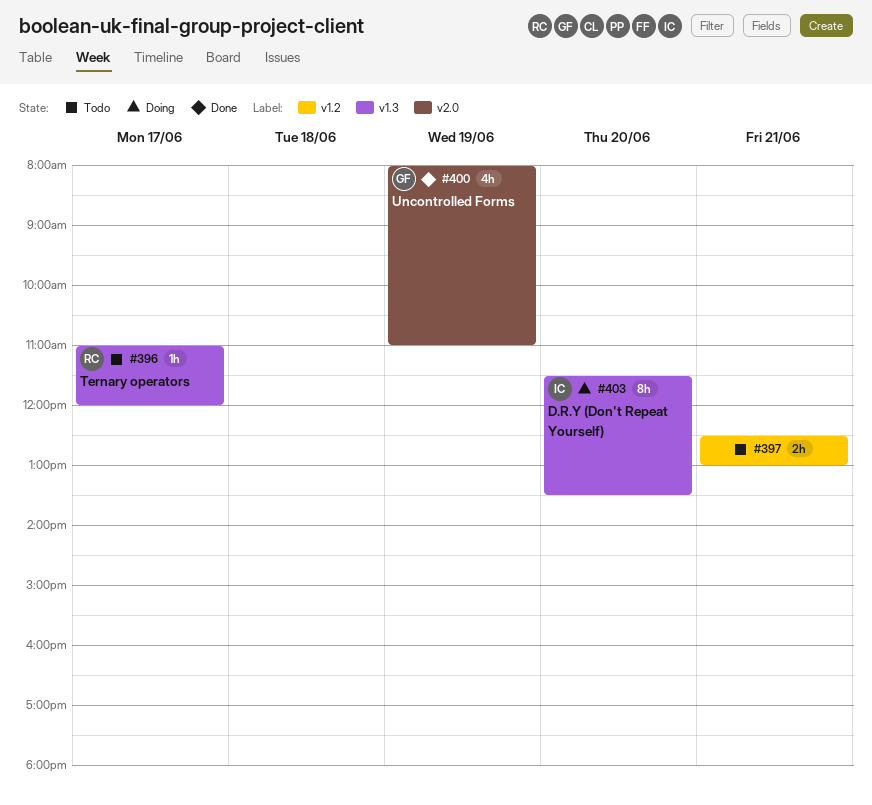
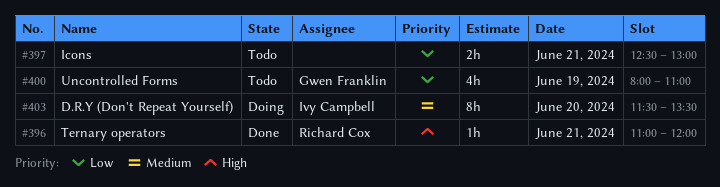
#396, status: Todo -> Done
#396, day: Jun 17 -> Jun 21
#400, status: Done -> Todo

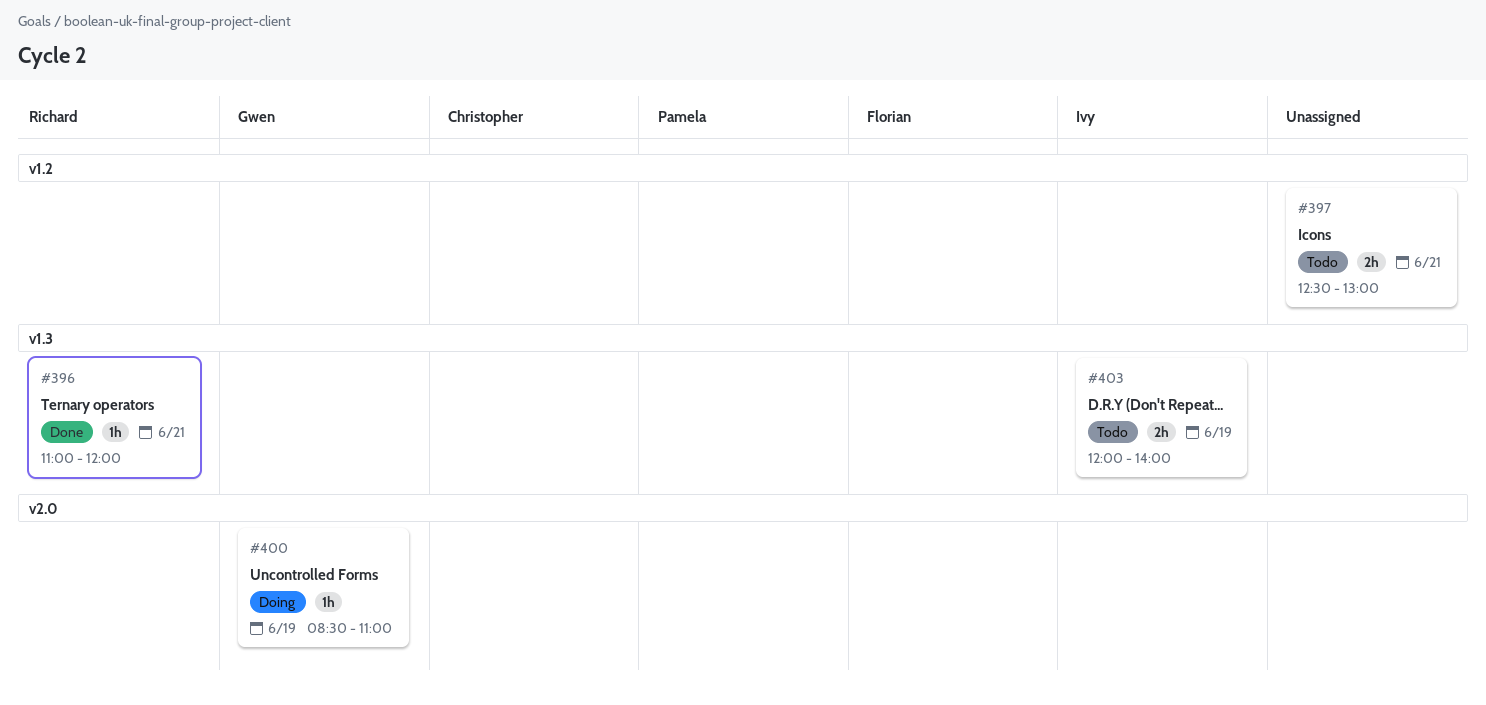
#400, status: Todo -> Doing
#400, estimate: 4h -> 1h
#400, begins: 08:00 -> 08:30
#403, status: Doing -> Todo
#403, estimate: 8h -> 2h
#403, day: Jun 20 -> Jun 19
#403, begins: 11:30 -> 12:00
#403, ends: 13:30 -> 14:00

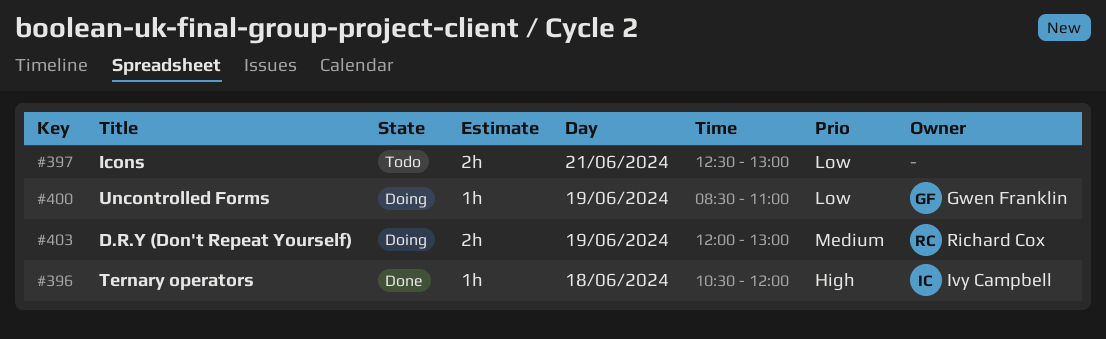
#396, owner: Richard Cox -> Ivy Campbell
#396, day: Jun 21 -> Jun 18
#396, begins: 11:00 -> 10:30
#403, status: Todo -> Doing
#403, owner: Ivy Campbell -> Richard Cox
#403, ends: 14:00 -> 13:00

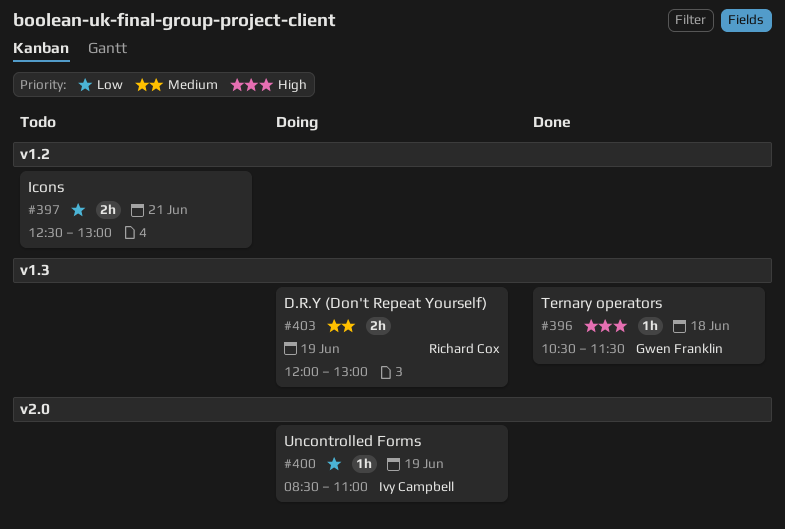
#396, owner: Ivy Campbell -> Gwen Franklin
#396, ends: 12:00 -> 11:30
#400, owner: Gwen Franklin -> Ivy Campbell

